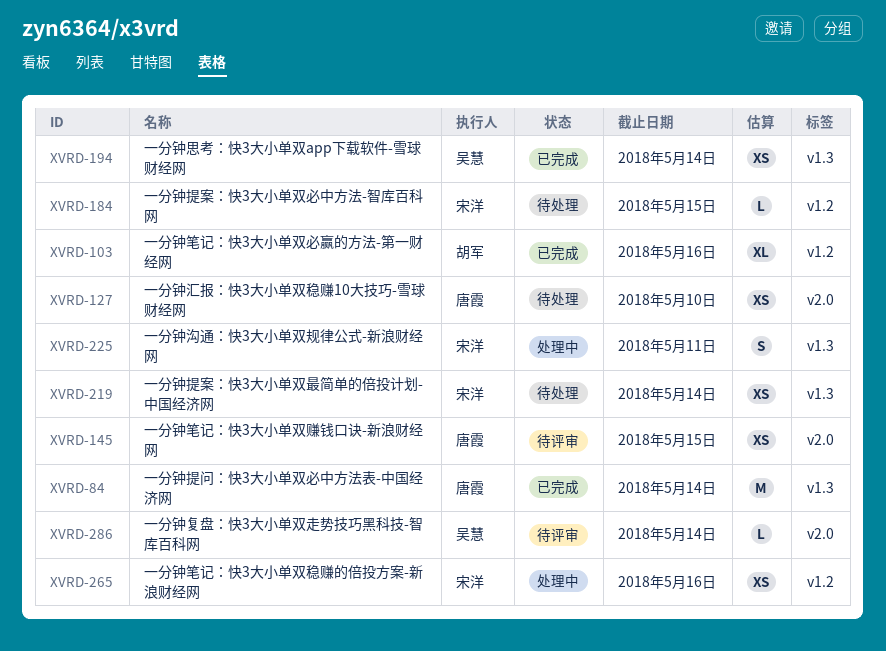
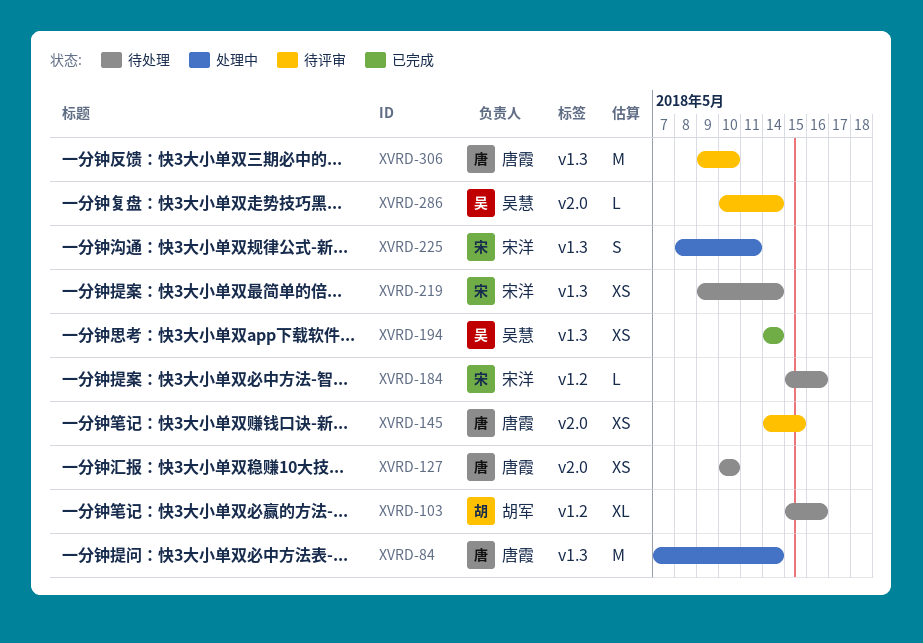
XVRD-84, status: 已完成 -> 处理中
XVRD-103, status: 已完成 -> 待处理
XVRD-184, due: May 15 -> May 16
XVRD-265: present -> none
XVRD-306: none -> present

